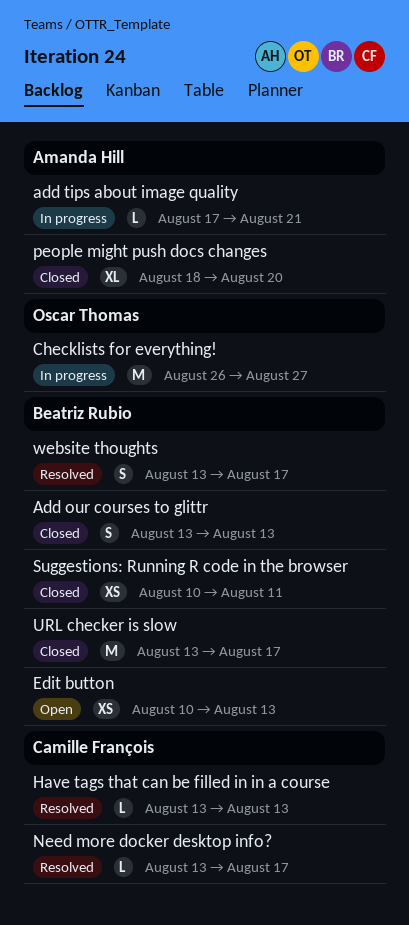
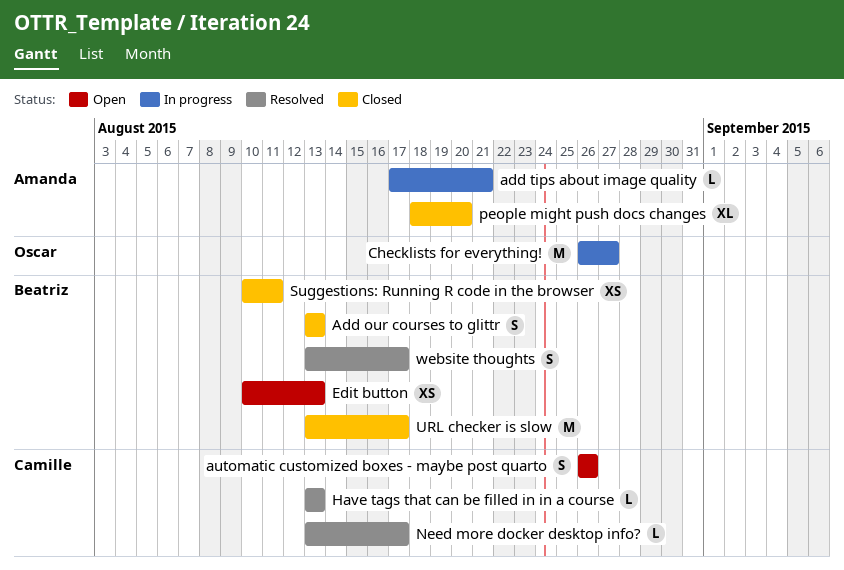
automatic customized boxes - maybe post quarto: none -> present

